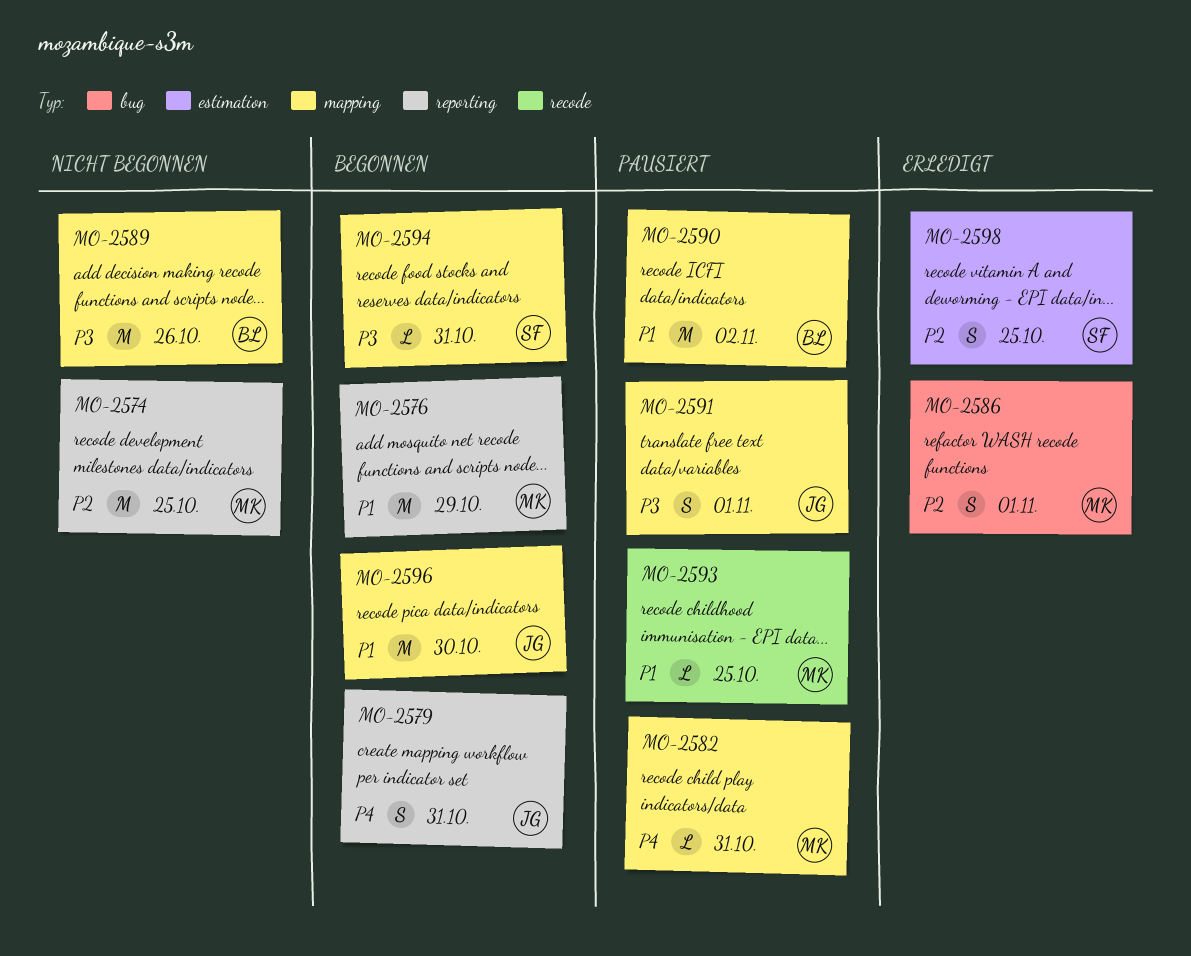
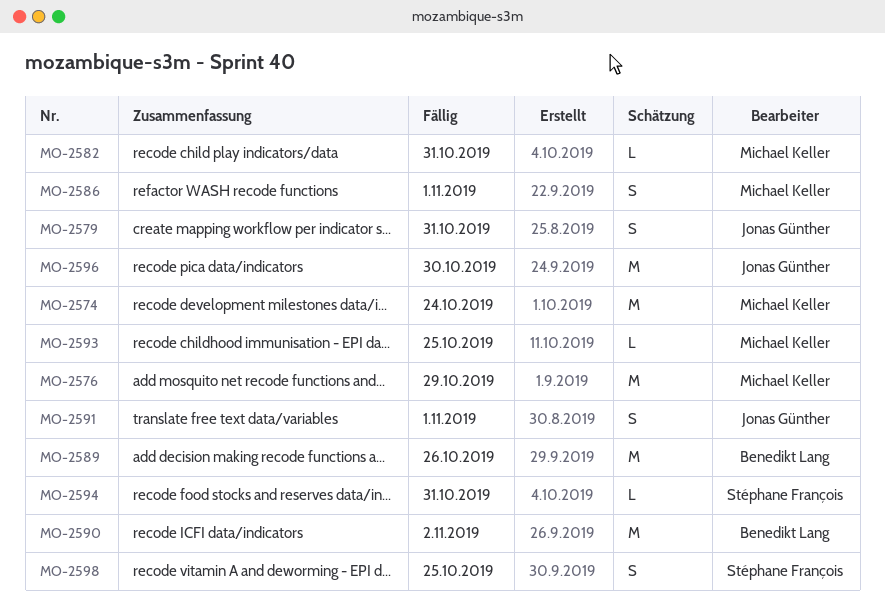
MO-2574, due: Oct 25 -> Oct 24

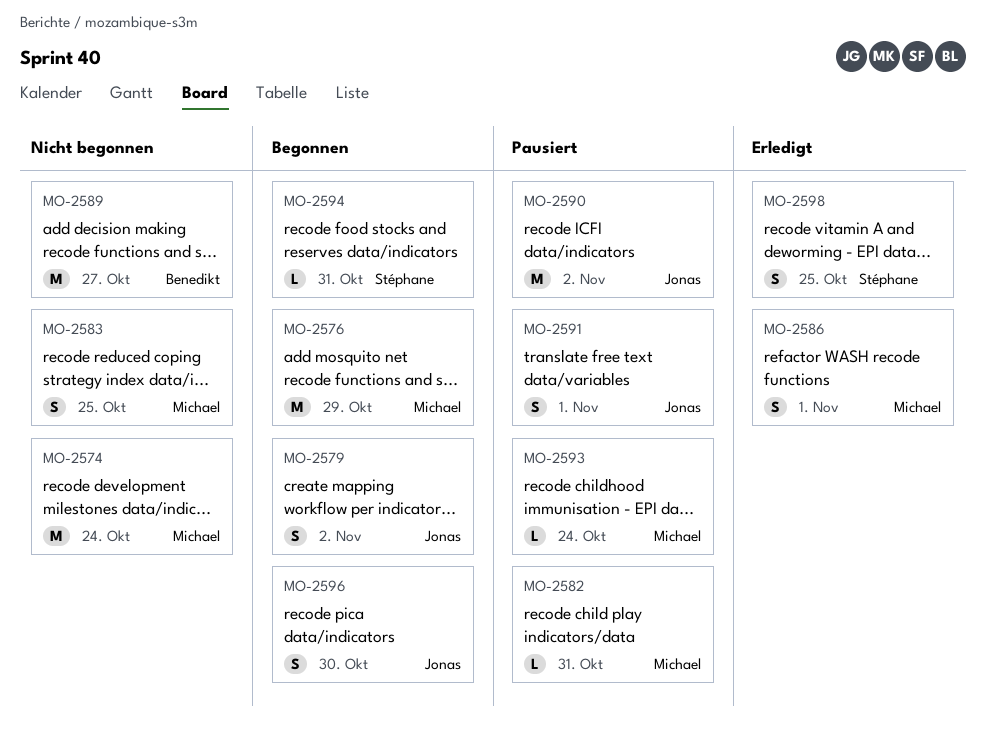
MO-2579, due: Oct 31 -> Nov 2
MO-2583: none -> present
MO-2589, due: Oct 26 -> Oct 27
MO-2590, owner: Benedikt Lang -> Jonas Günther
MO-2593, due: Oct 25 -> Oct 24
MO-2596, estimate: M -> S

